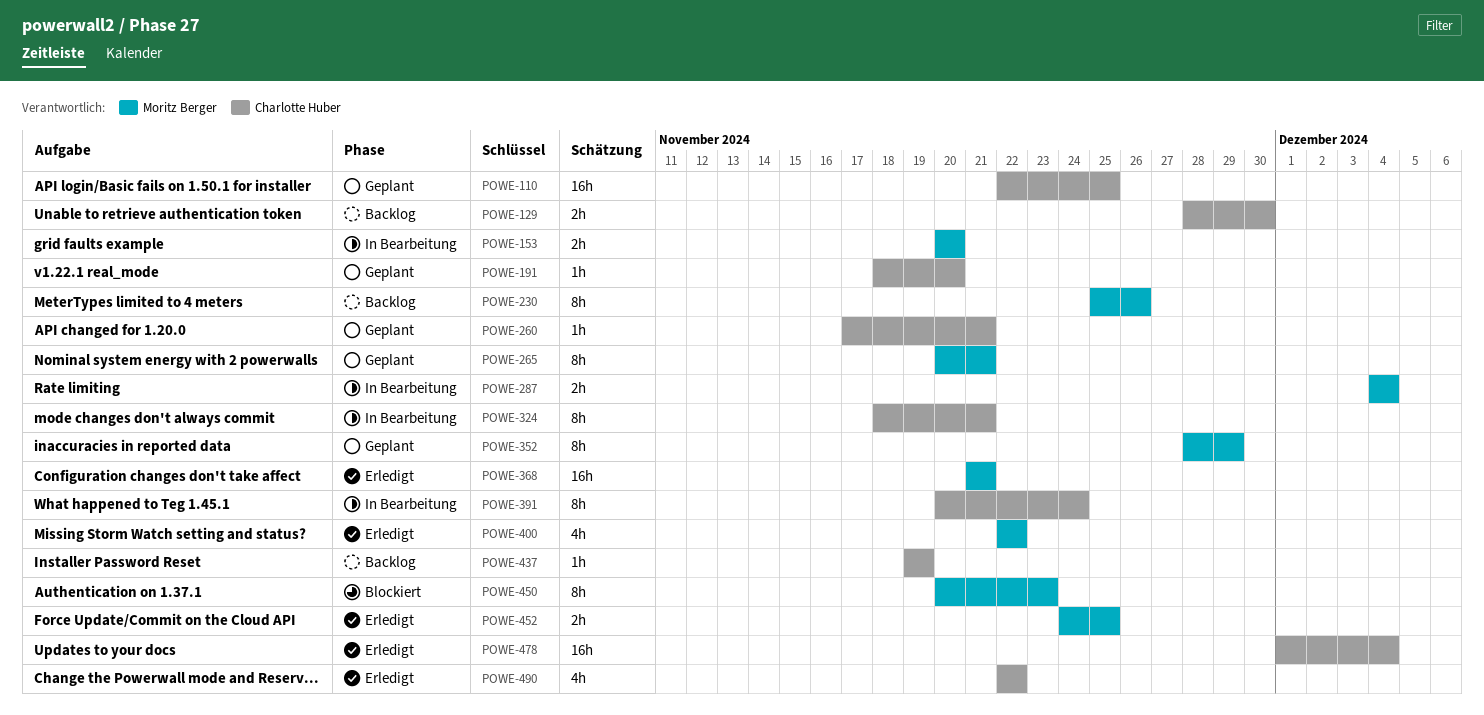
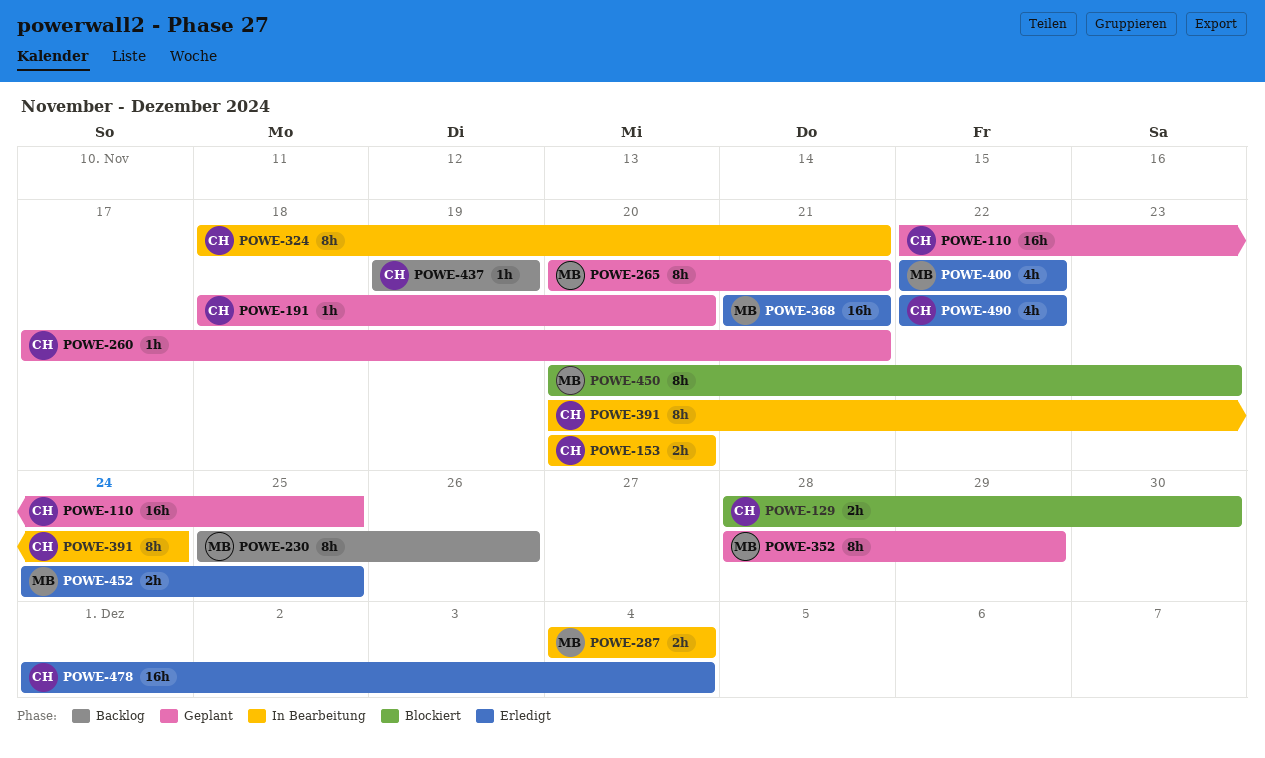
POWE-129, status: Backlog -> Blockiert
POWE-153, owner: Moritz Berger -> Charlotte Huber

